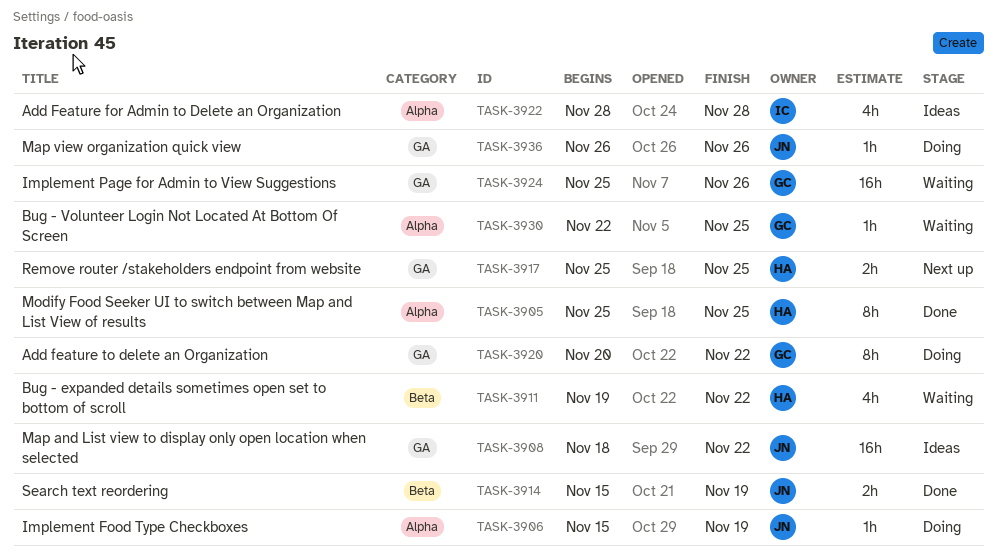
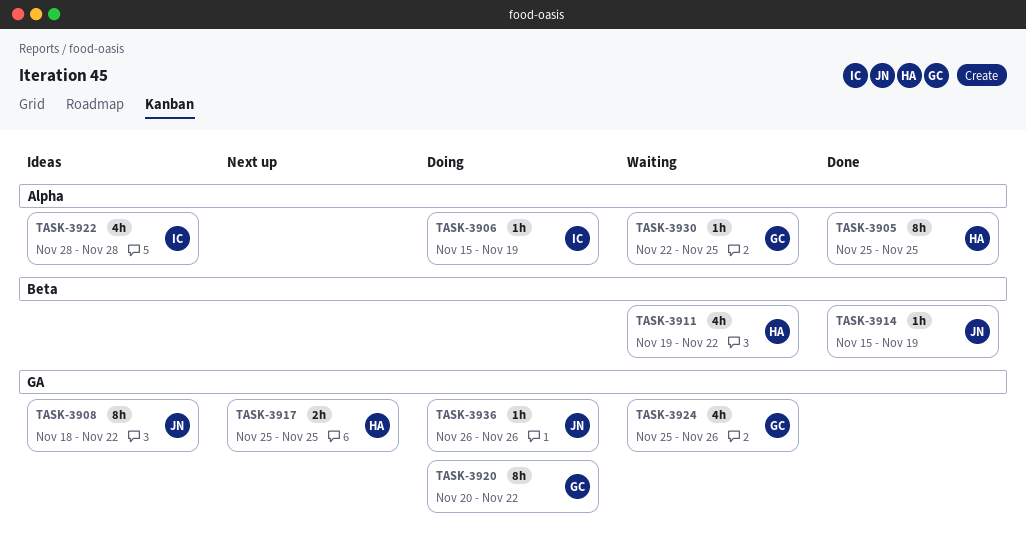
TASK-3906, owner: JN -> IC
TASK-3908, estimate: 16h -> 8h
TASK-3914, estimate: 2h -> 1h
TASK-3924, estimate: 16h -> 4h

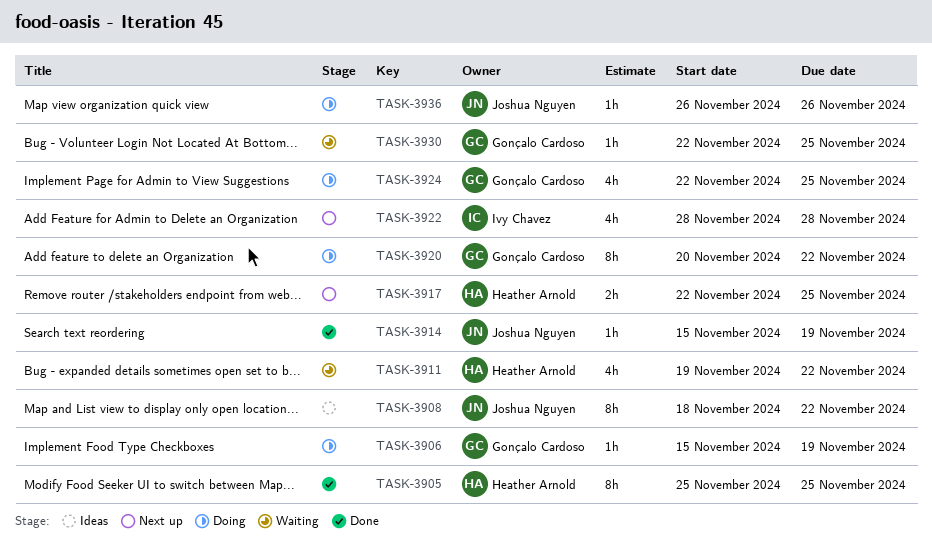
TASK-3906, owner: Ivy Chavez -> Gonçalo Cardoso
TASK-3917, start: Nov 25 -> Nov 22
TASK-3922, status: Ideas -> Next up
TASK-3924, status: Waiting -> Doing
TASK-3924, start: Nov 25 -> Nov 22
TASK-3924, due: Nov 26 -> Nov 25

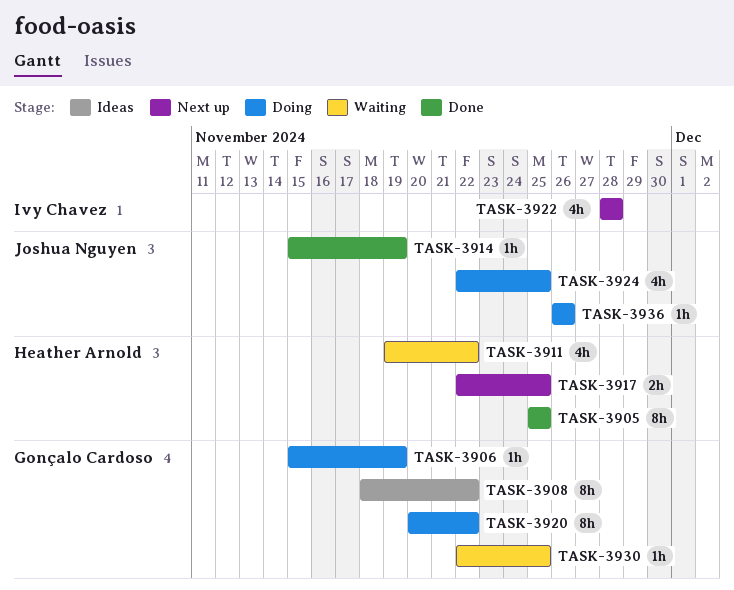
TASK-3908, owner: Joshua Nguyen -> Gonçalo Cardoso
TASK-3924, owner: Gonçalo Cardoso -> Joshua Nguyen

